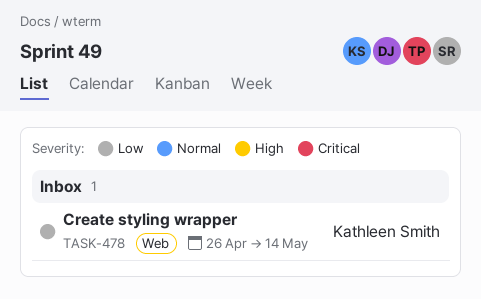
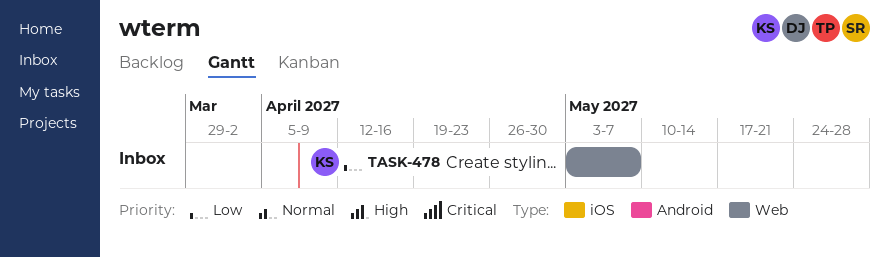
TASK-478, start: Apr 26 -> May 3
TASK-478, due: May 14 -> May 7

